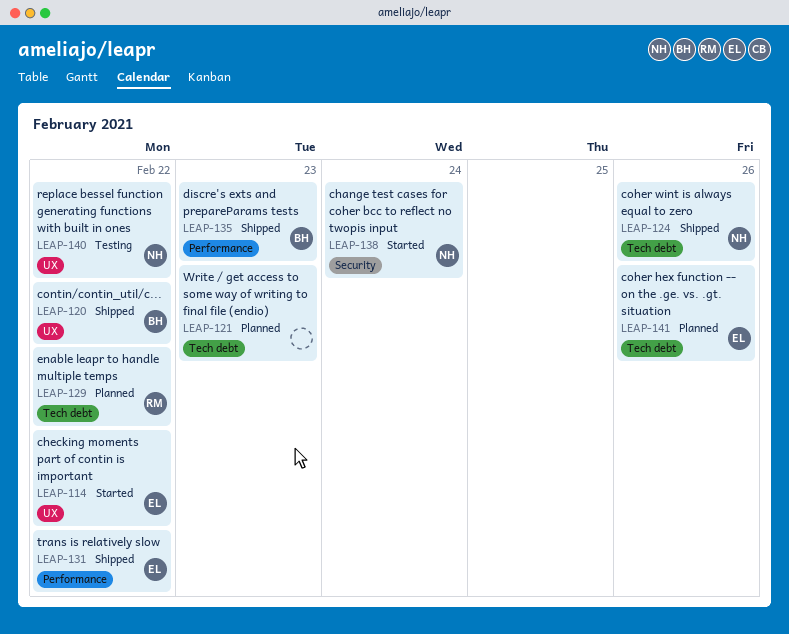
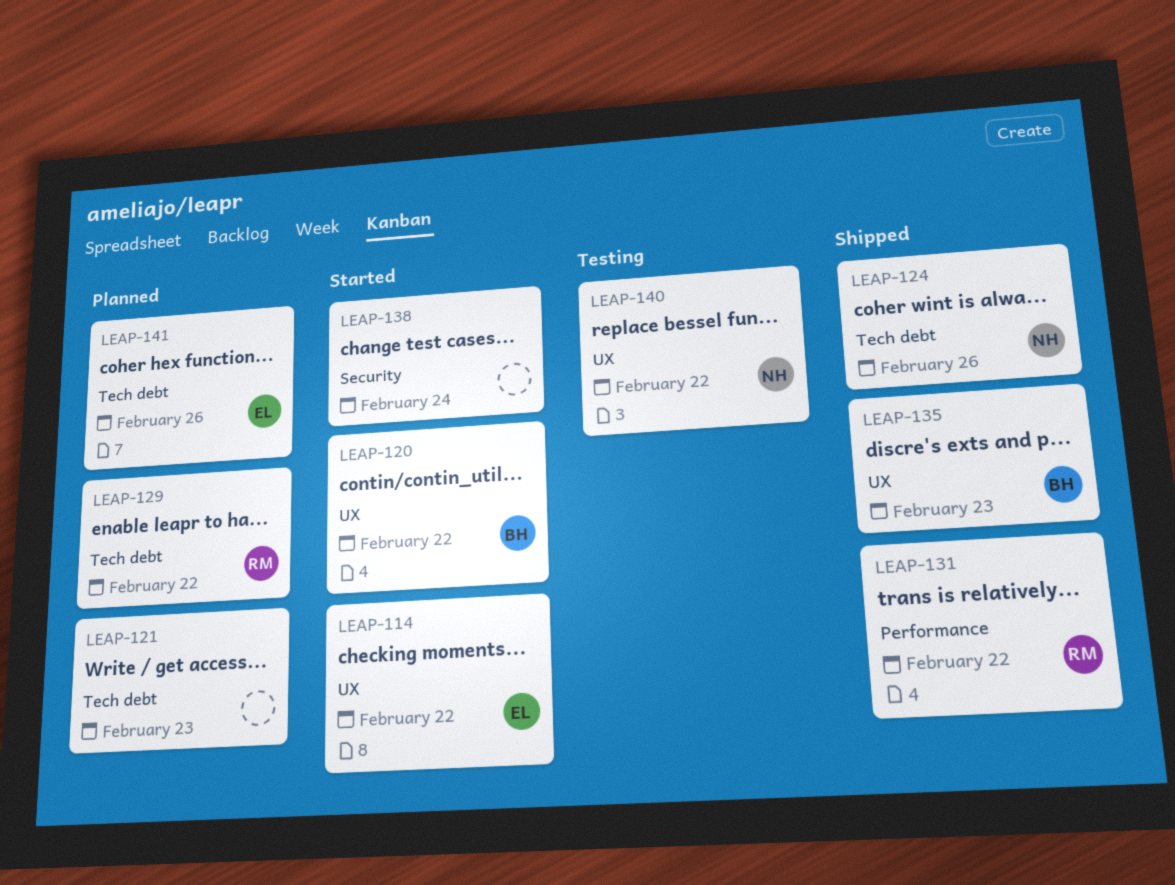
LEAP-120, status: Shipped -> Started
LEAP-131, owner: EL -> RM
LEAP-135, label: Performance -> UX
LEAP-138, owner: NH -> none

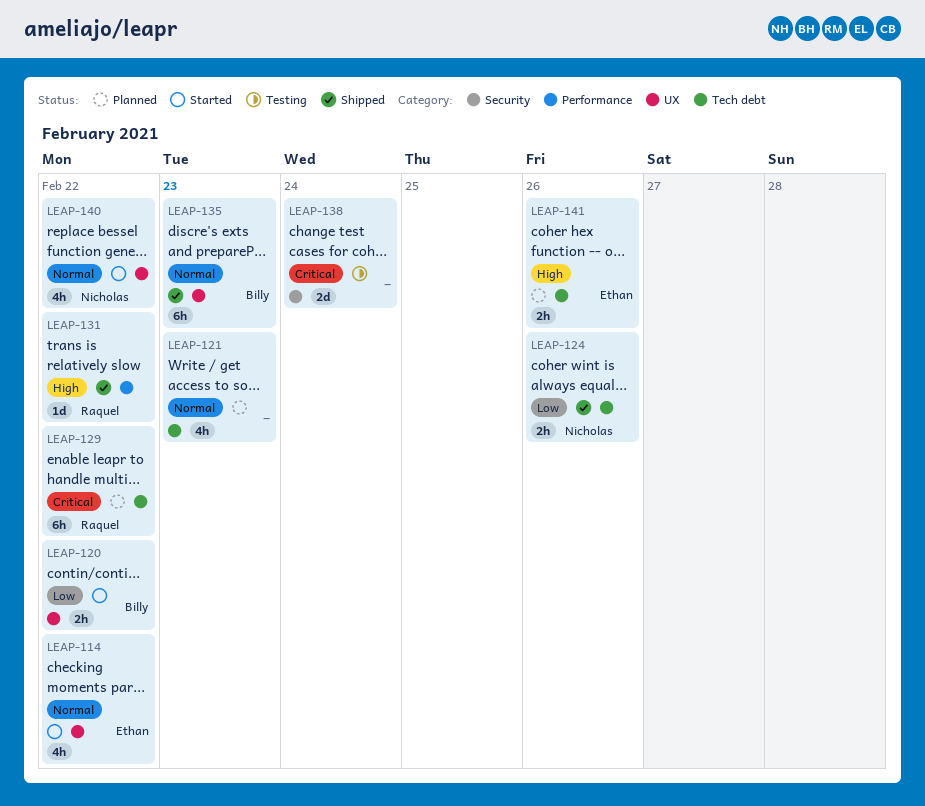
LEAP-138, status: Started -> Testing
LEAP-140, status: Testing -> Started

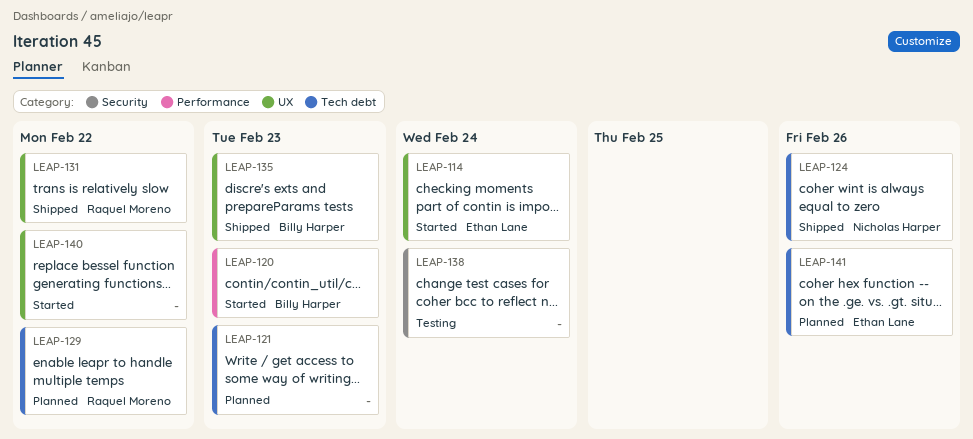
LEAP-114, due: Feb 22 -> Feb 24
LEAP-120, label: UX -> Performance
LEAP-120, due: Feb 22 -> Feb 23
LEAP-131, label: Performance -> UX
LEAP-140, owner: Nicholas Harper -> none

